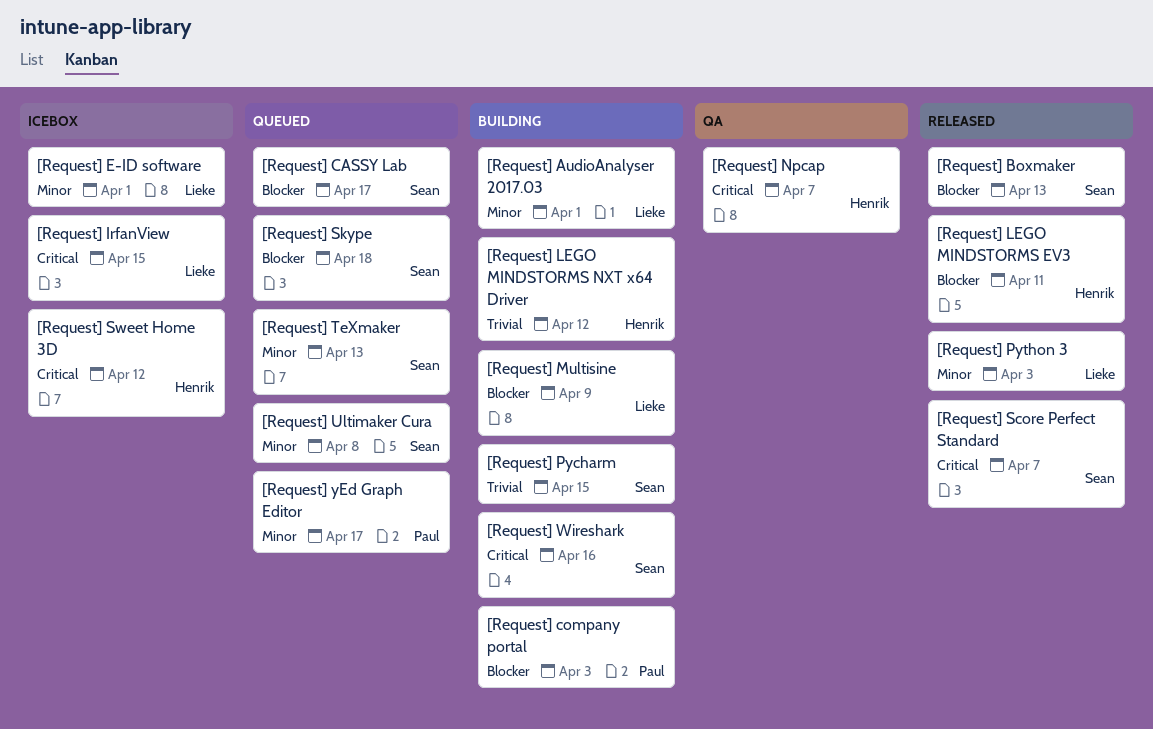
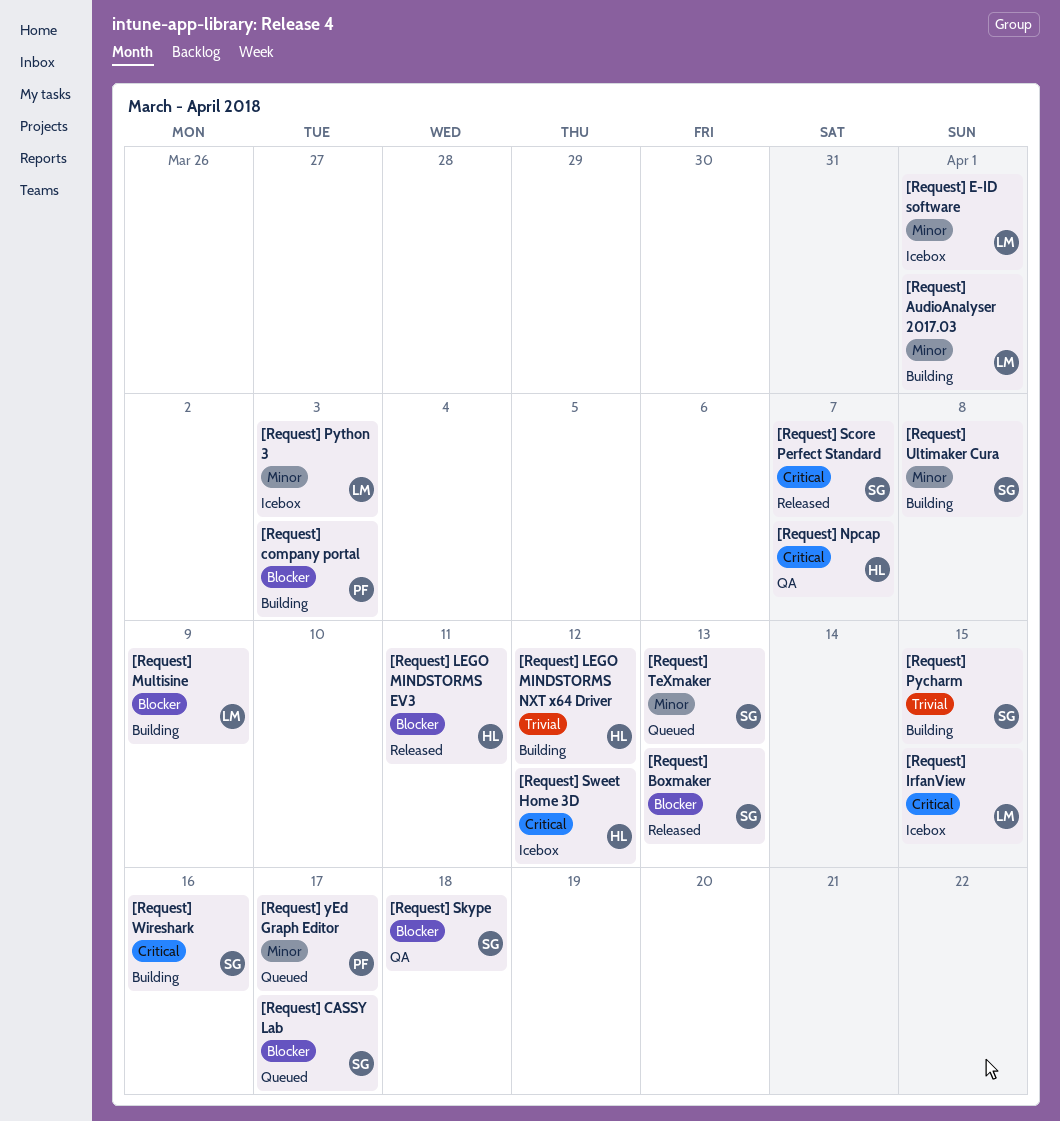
[Request] Python 3, status: Released -> Icebox
[Request] Skype, status: Queued -> QA
[Request] Ultimaker Cura, status: Queued -> Building

